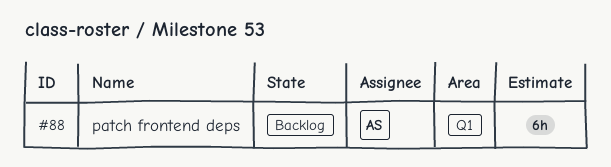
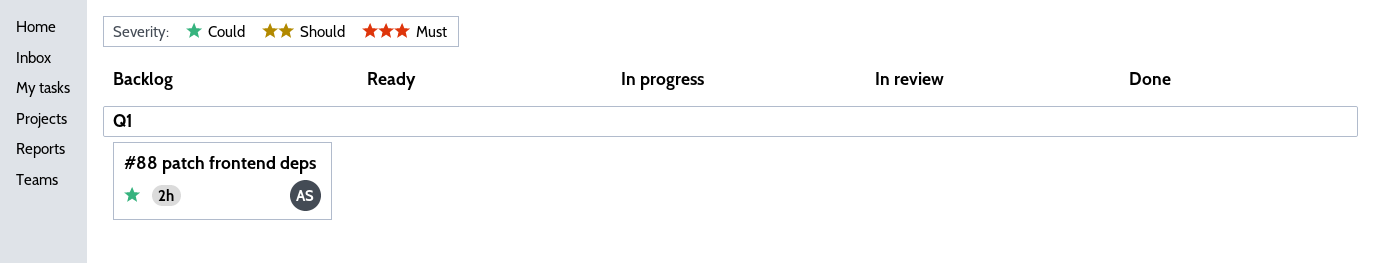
#88, estimate: 6h -> 2h

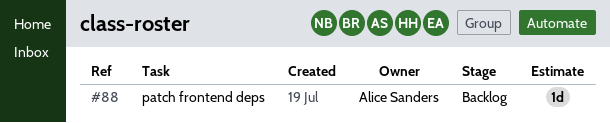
#88, estimate: 2h -> 1d

